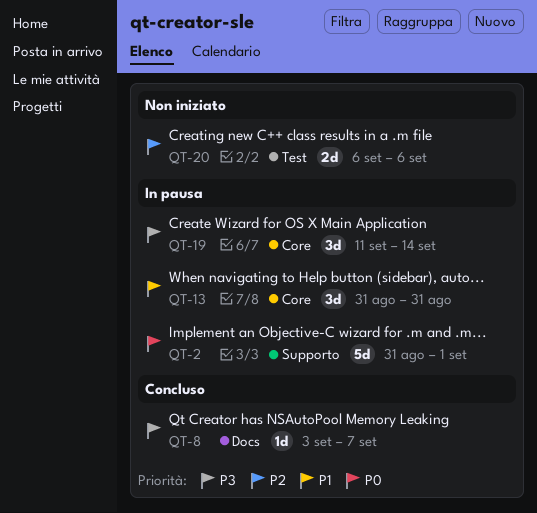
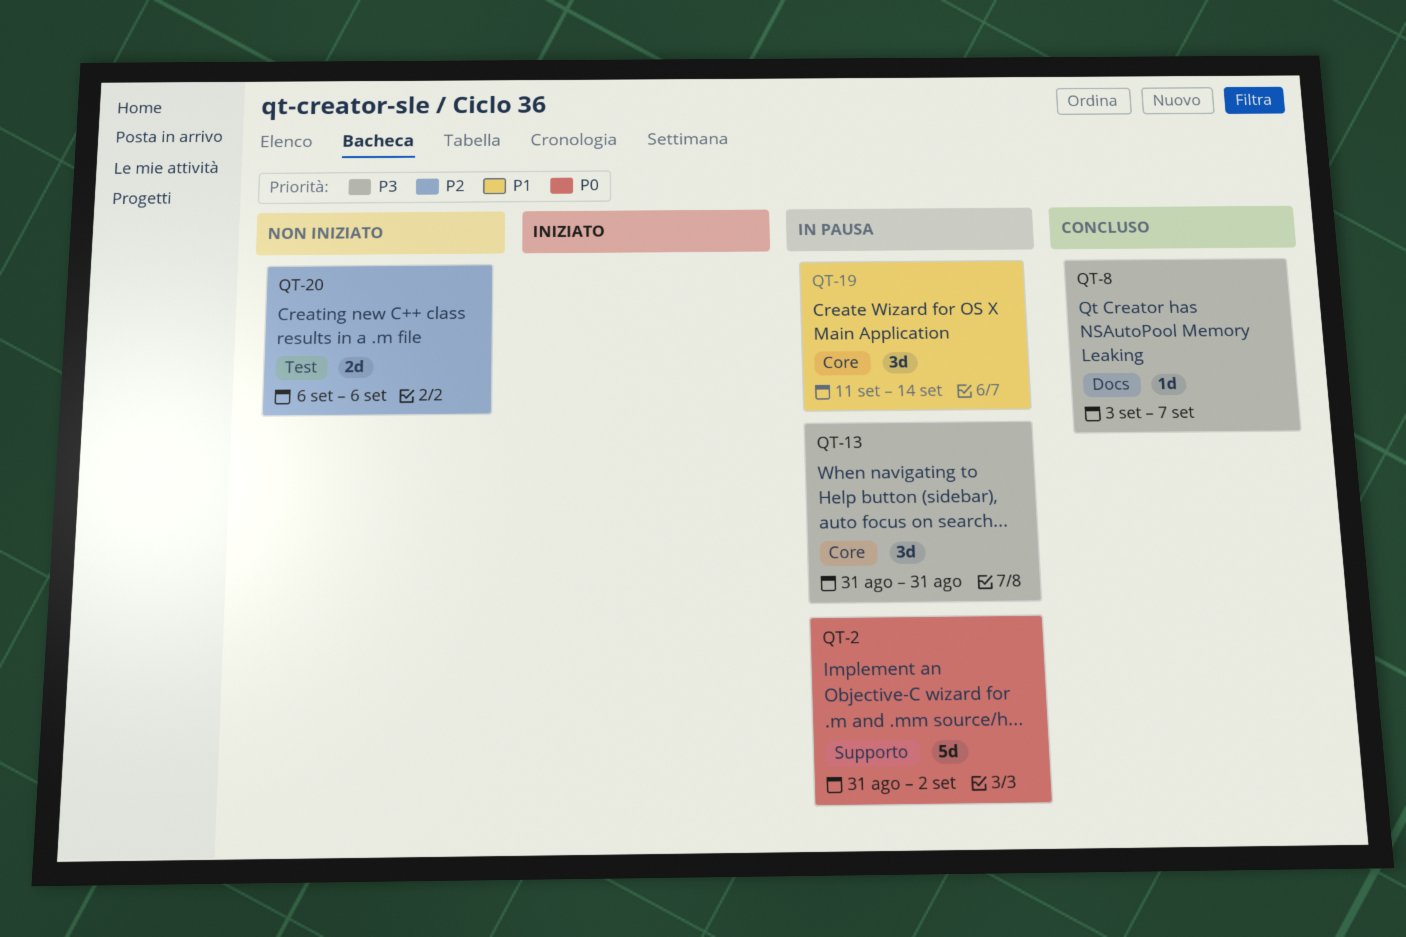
QT-2, due: Sep 1 -> Sep 2
QT-13, priority: P1 -> P3
QT-19, priority: P3 -> P1

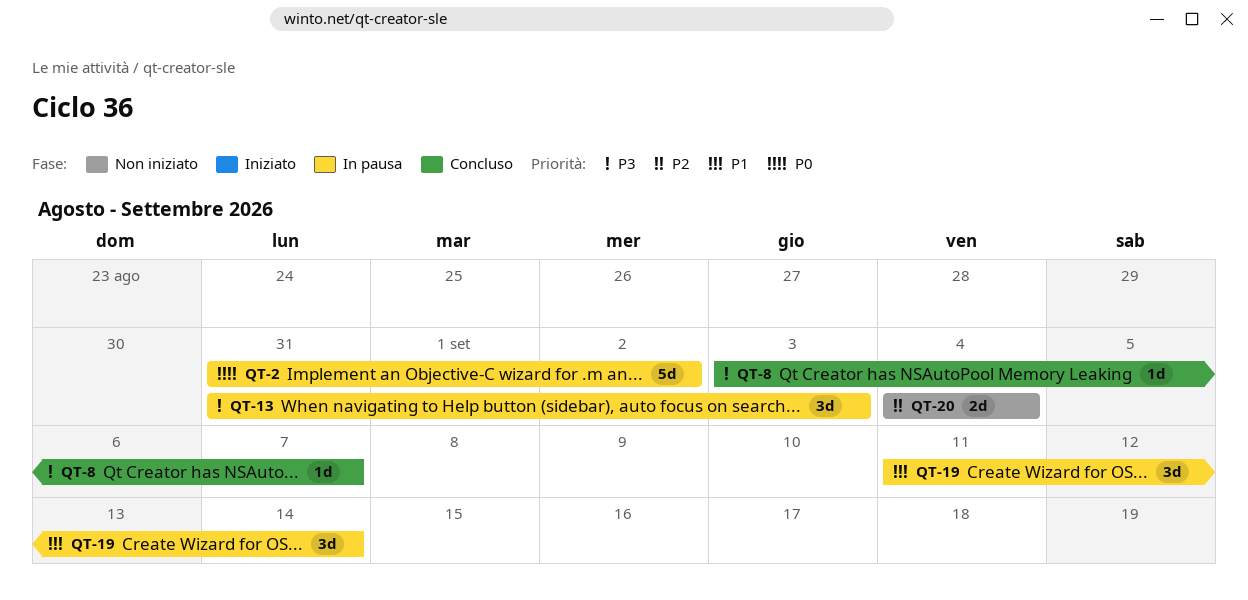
QT-13, due: Aug 31 -> Sep 3
QT-20, start: Sep 6 -> Sep 4
QT-20, due: Sep 6 -> Sep 4

